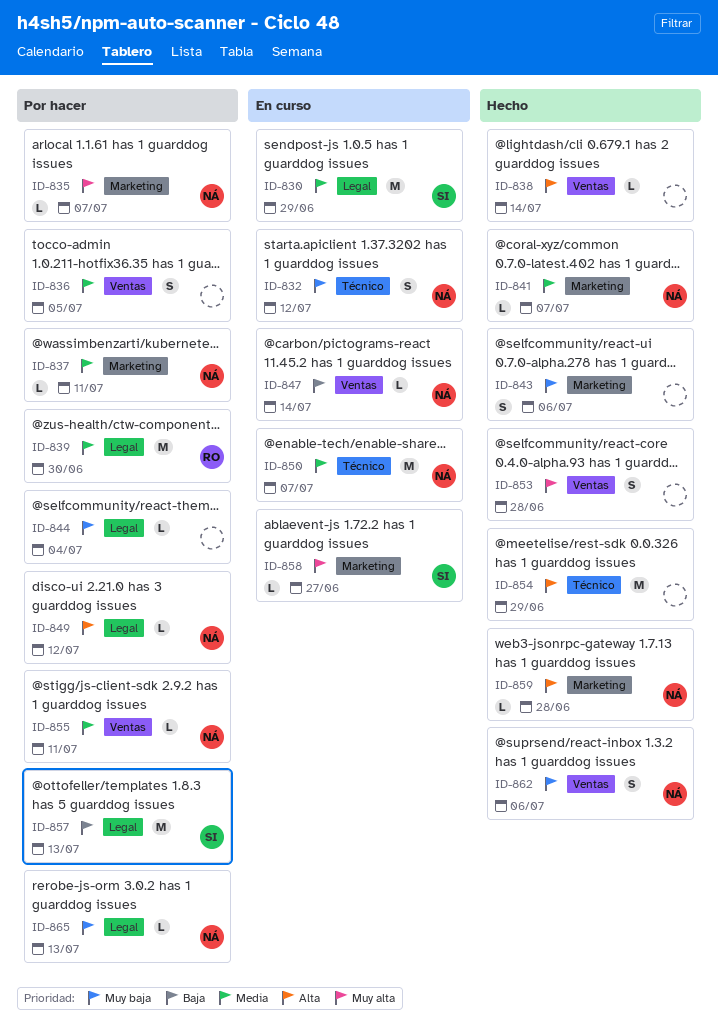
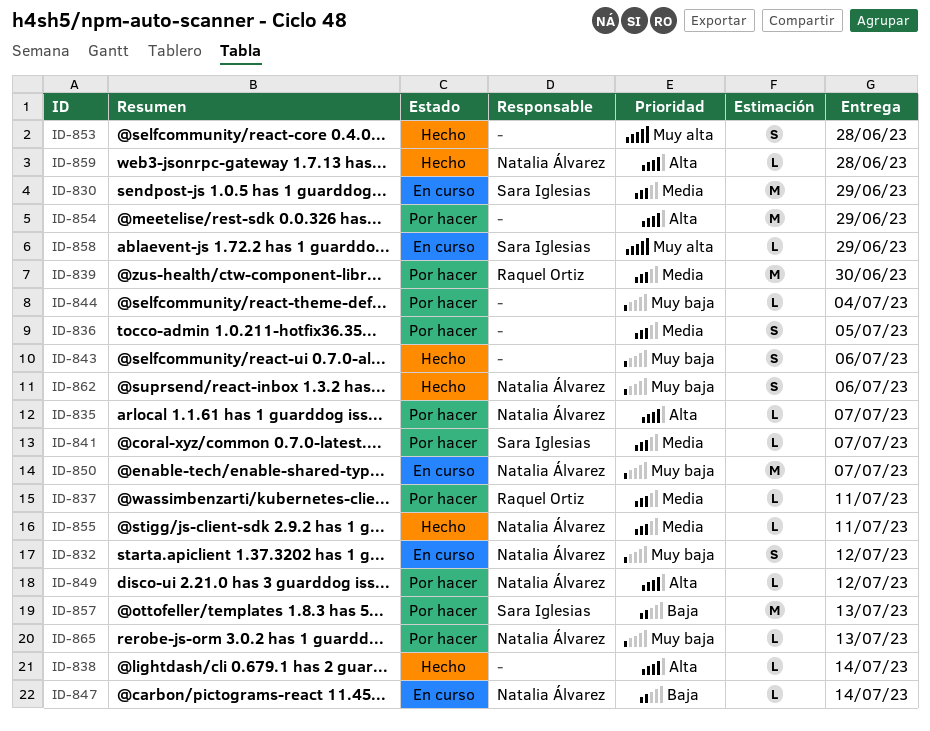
ID-835, priority: Muy alta -> Alta
ID-837, owner: Natalia Álvarez -> Raquel Ortiz
ID-841, status: Hecho -> Por hacer
ID-841, owner: Natalia Álvarez -> Sara Iglesias
ID-850, priority: Media -> Muy baja
ID-854, status: Hecho -> Por hacer
ID-855, status: Por hacer -> Hecho
ID-858, due: Jun 27 -> Jun 29

